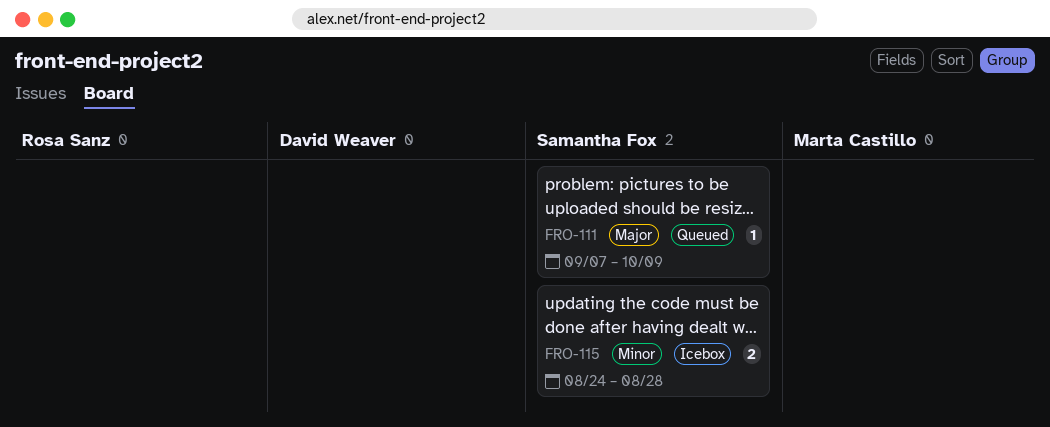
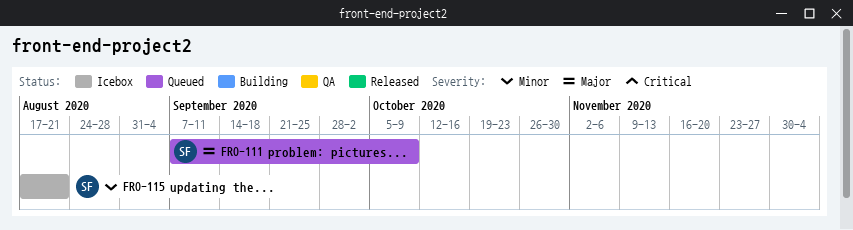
FRO-115, start: Aug 24 -> Aug 17
FRO-115, due: Aug 28 -> Aug 21

